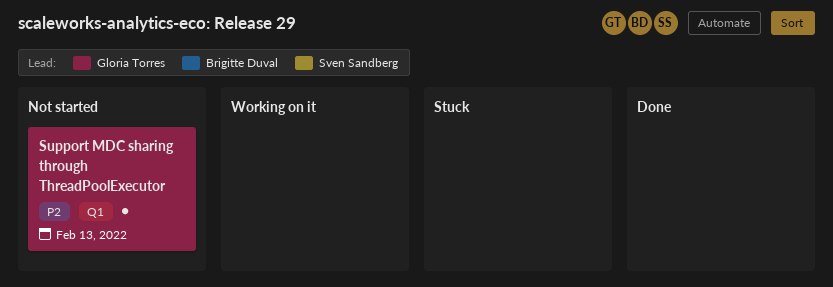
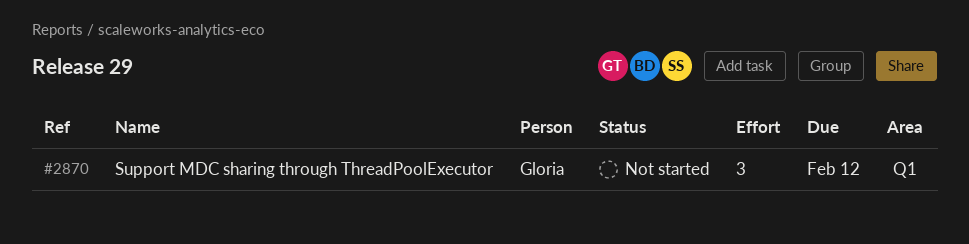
Support MDC sharing through ThreadPoolExecutor, estimate: 1 -> 3
Support MDC sharing through ThreadPoolExecutor, due: Feb 13 -> Feb 12

